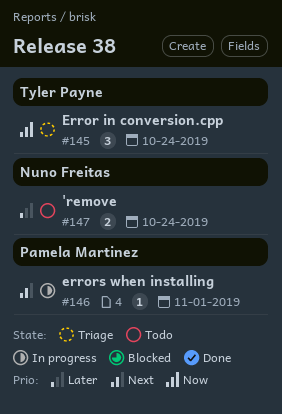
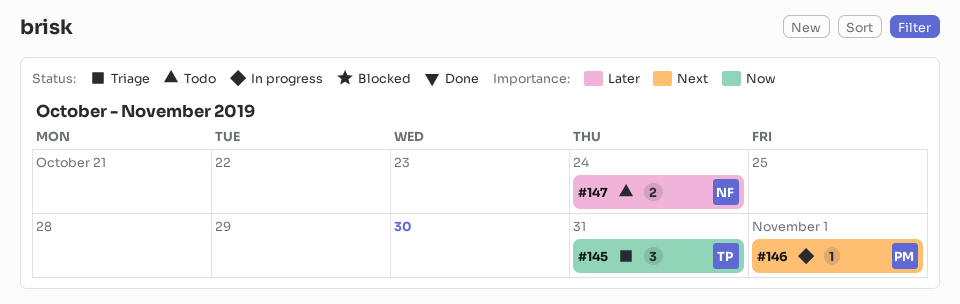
#145, due: Oct 24 -> Oct 31

